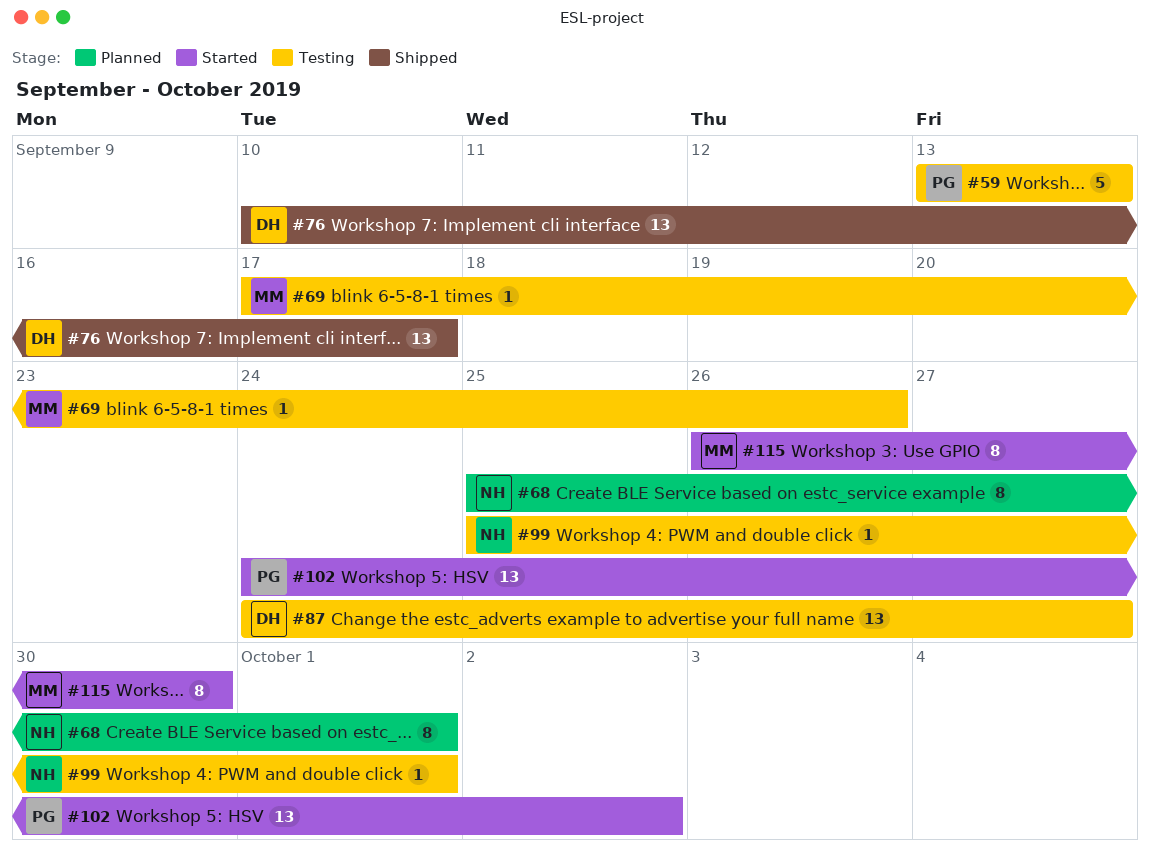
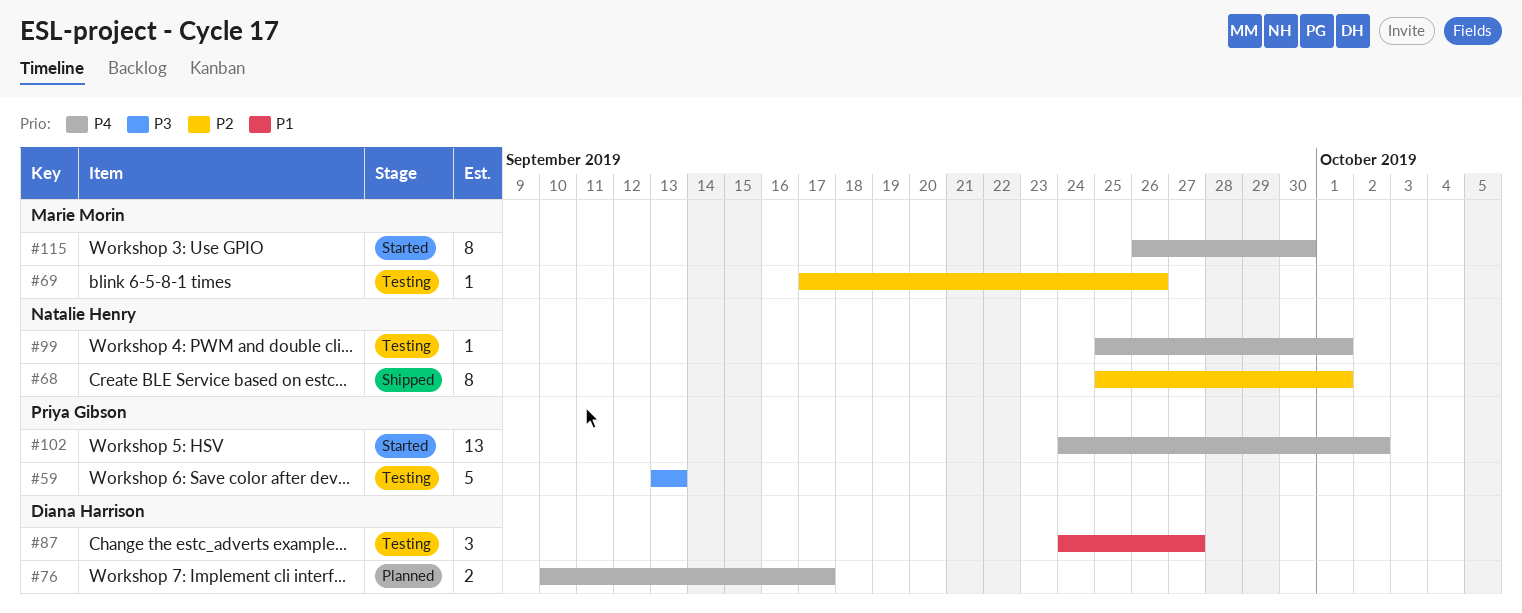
#68, status: Planned -> Shipped
#76, status: Shipped -> Planned
#76, estimate: 13 -> 2
#87, estimate: 13 -> 3

